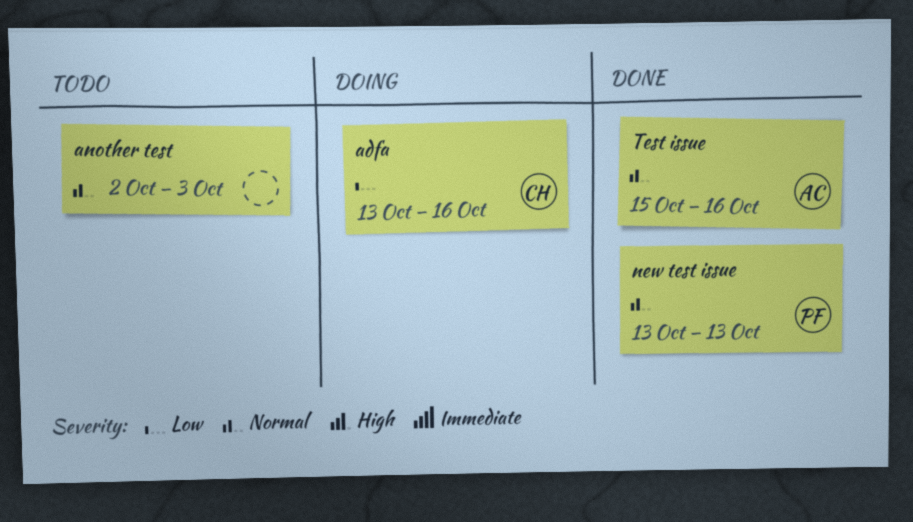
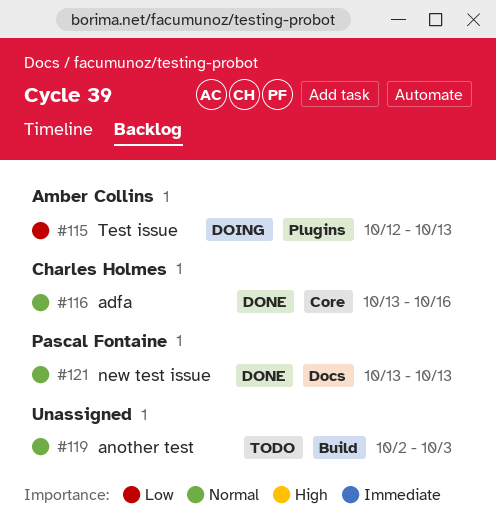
adfa, status: Doing -> Done
adfa, priority: Low -> Normal
Test issue, status: Done -> Doing
Test issue, priority: Normal -> Low
Test issue, start: Oct 15 -> Oct 12
Test issue, due: Oct 16 -> Oct 13

